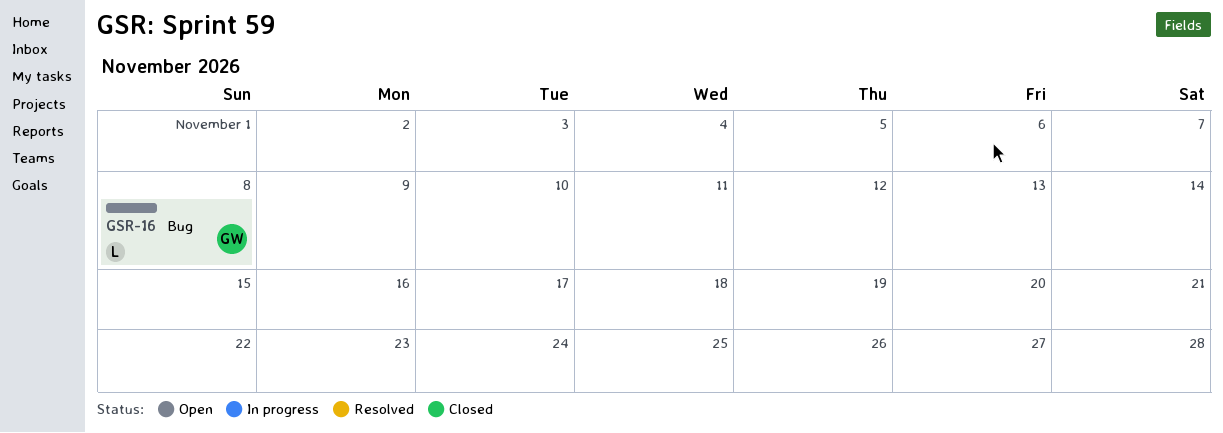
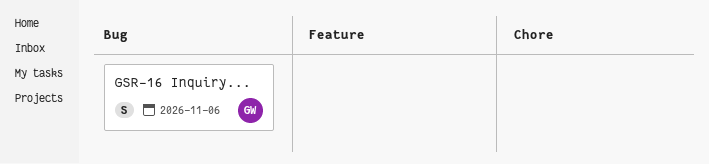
GSR-16, estimate: L -> S
GSR-16, due: Nov 8 -> Nov 6

